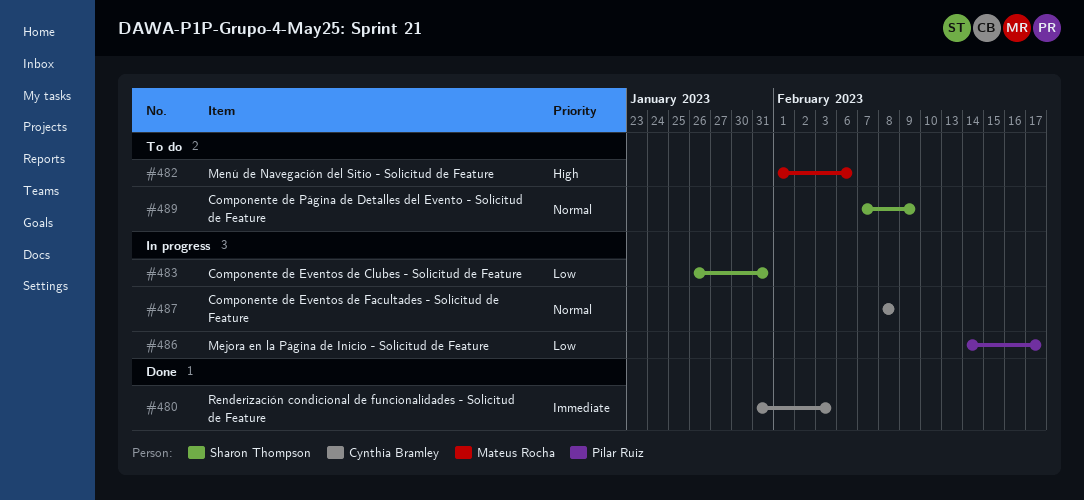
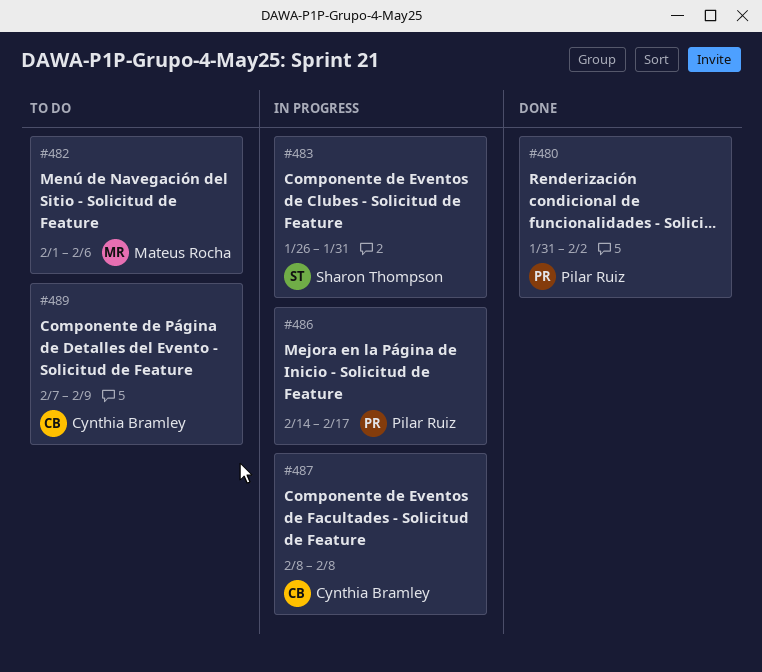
#480, owner: Cynthia Bramley -> Pilar Ruiz
#480, due: Feb 3 -> Feb 2
#489, owner: Sharon Thompson -> Cynthia Bramley

